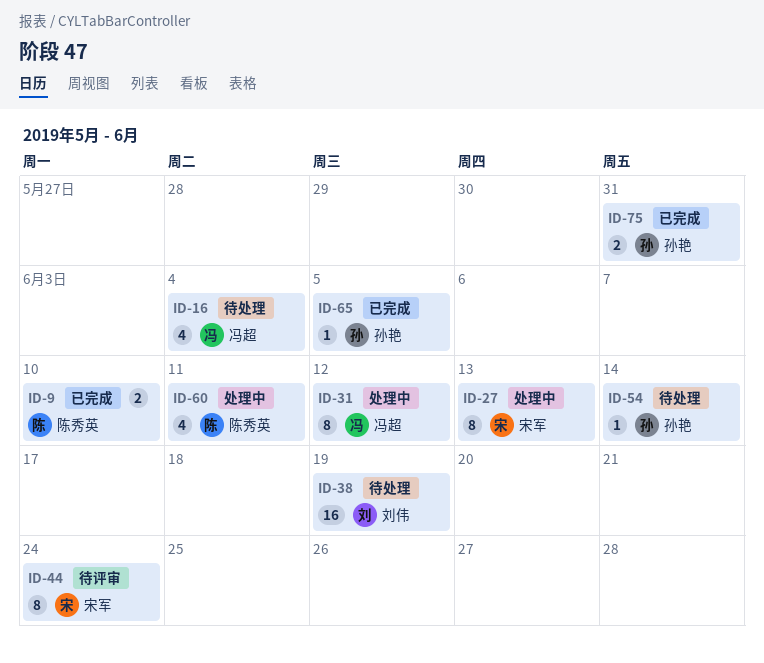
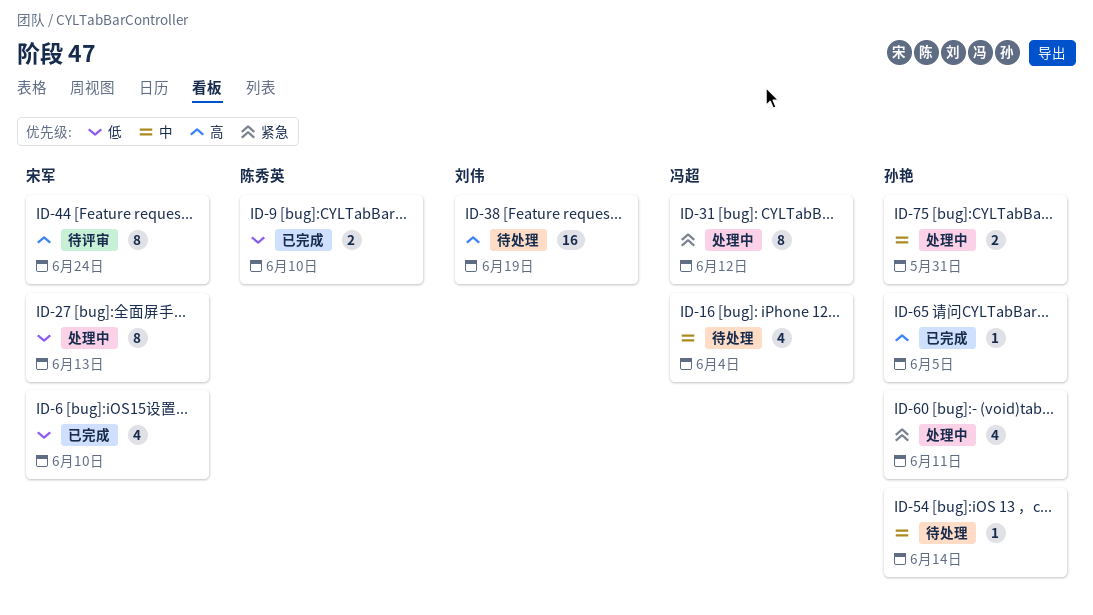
ID-6: none -> present
ID-60, owner: 陈秀英 -> 孙艳
ID-75, status: 已完成 -> 处理中

